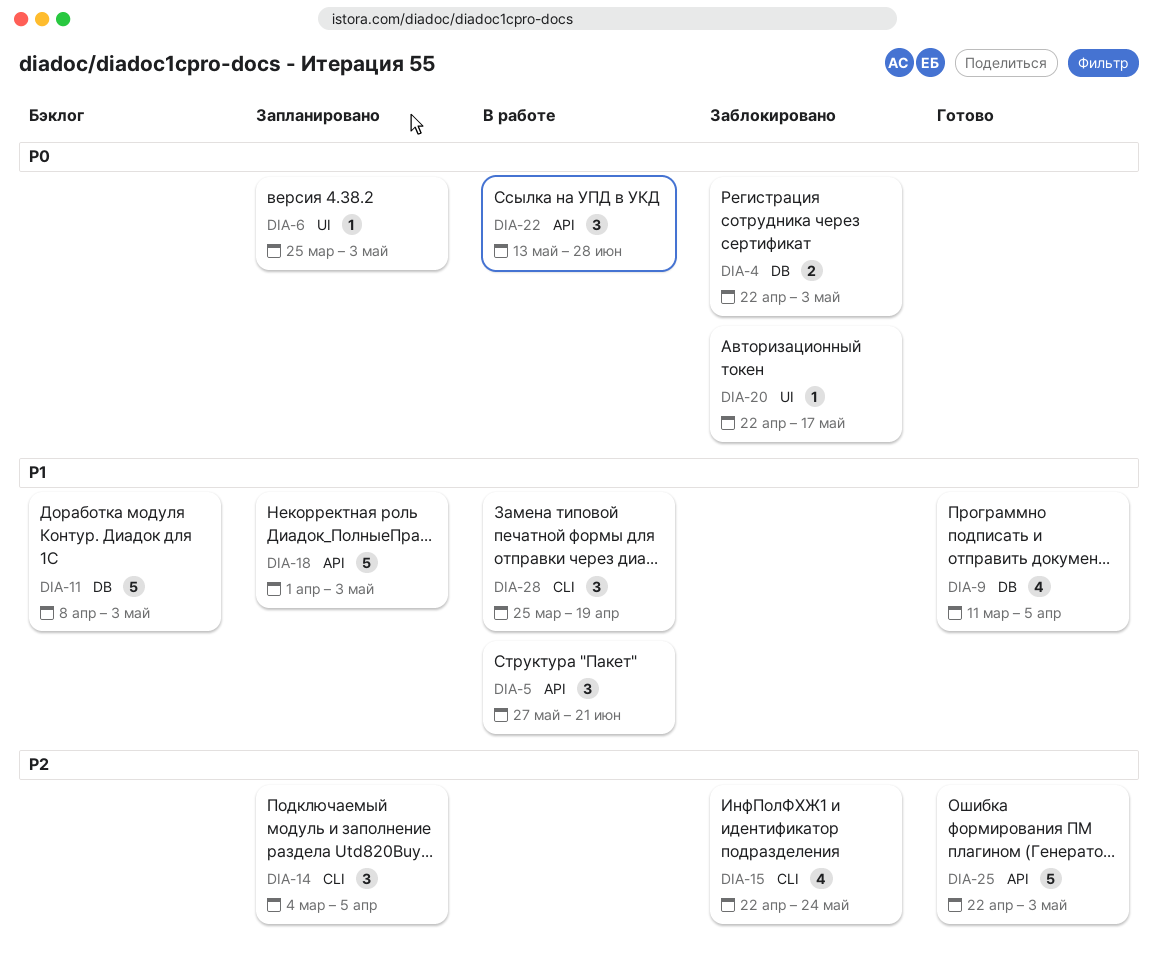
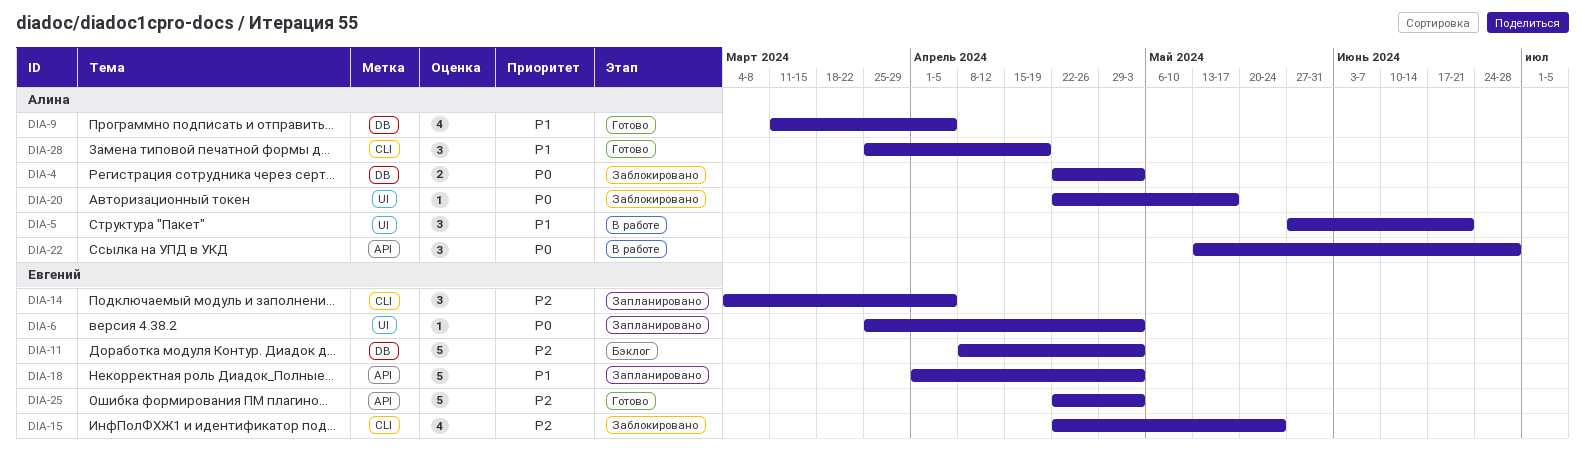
DIA-5, label: API -> UI
DIA-11, priority: P1 -> P2
DIA-28, status: В работе -> Готово

